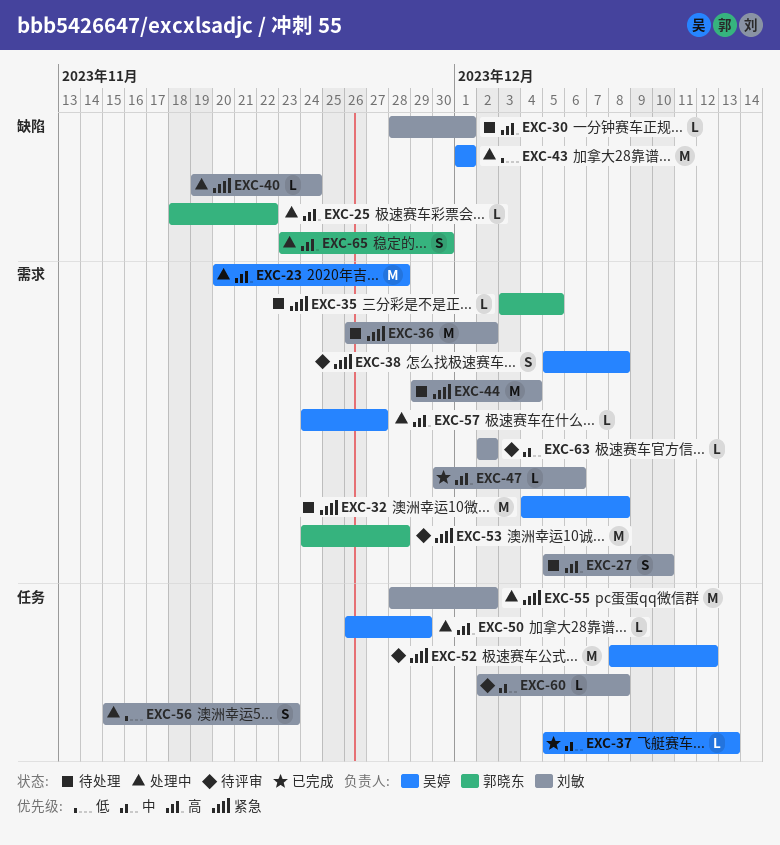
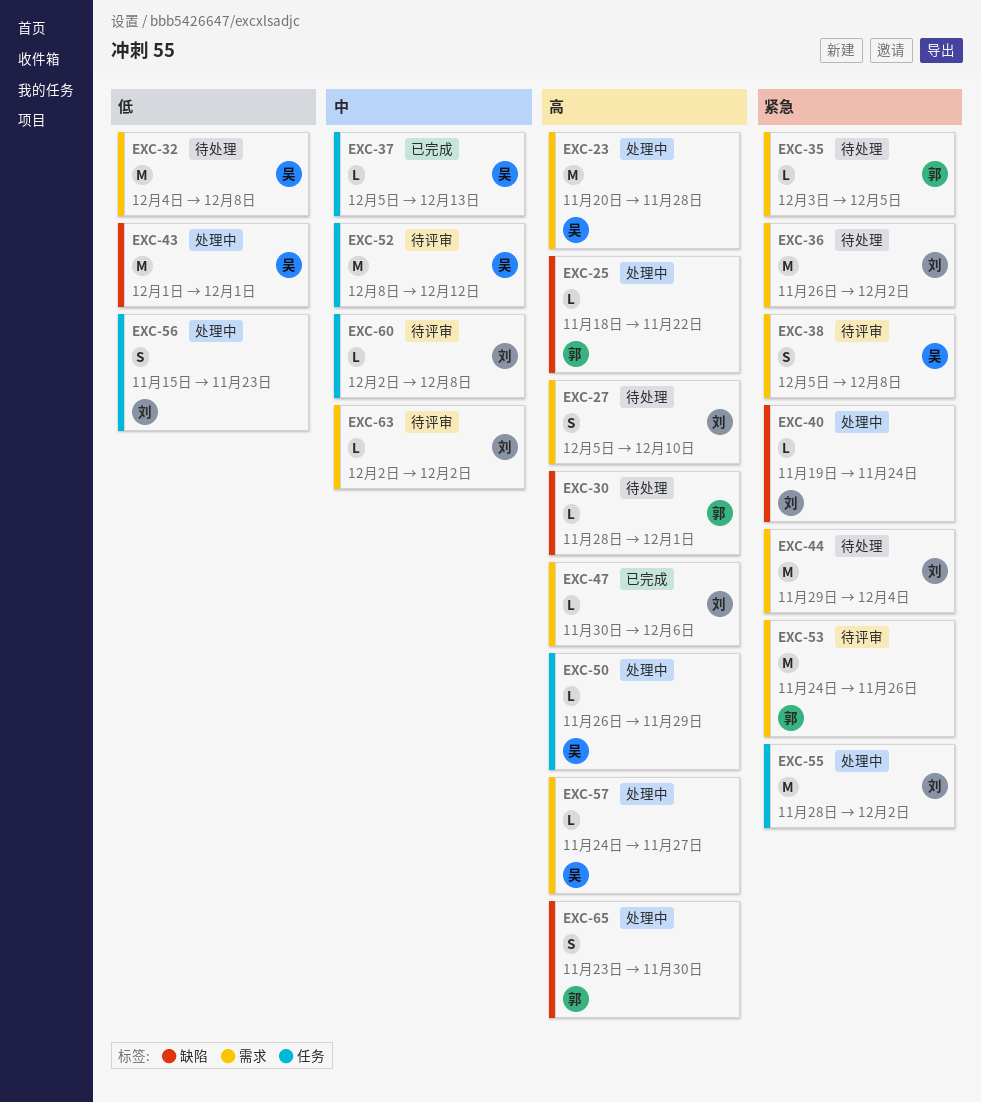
EXC-30, owner: 刘敏 -> 郭晓东
EXC-32, priority: 紧急 -> 低
EXC-52, priority: 紧急 -> 中
EXC-53, due: Nov 28 -> Nov 26

